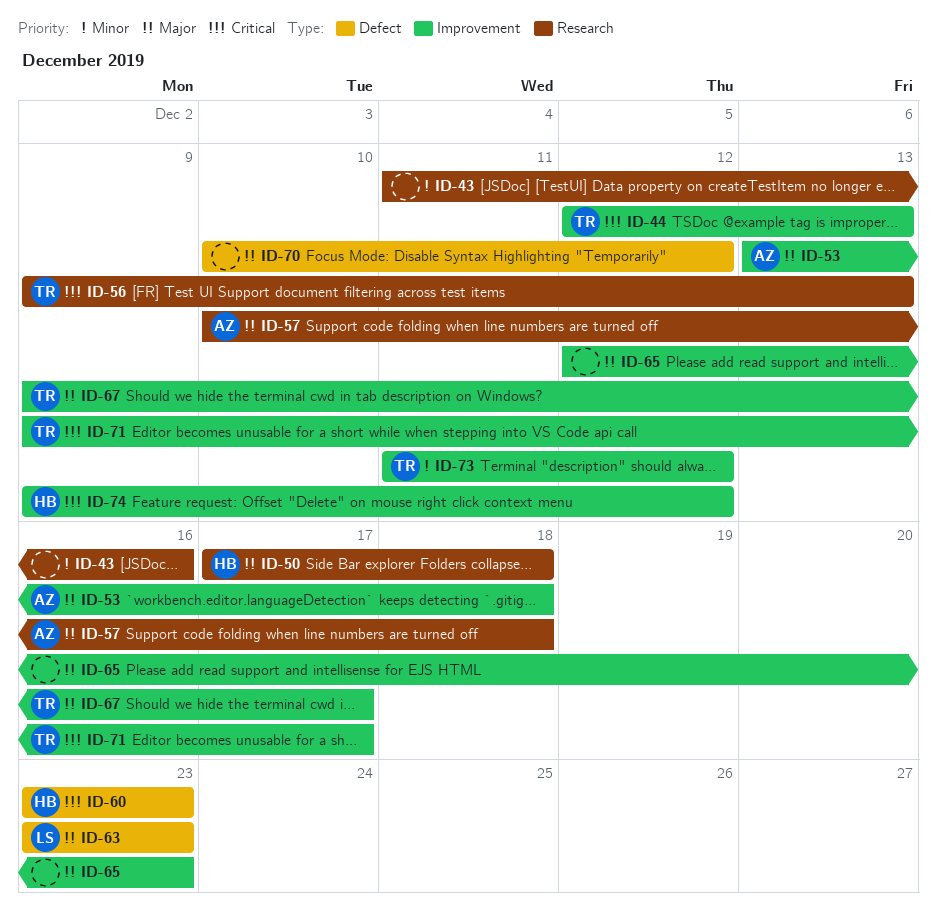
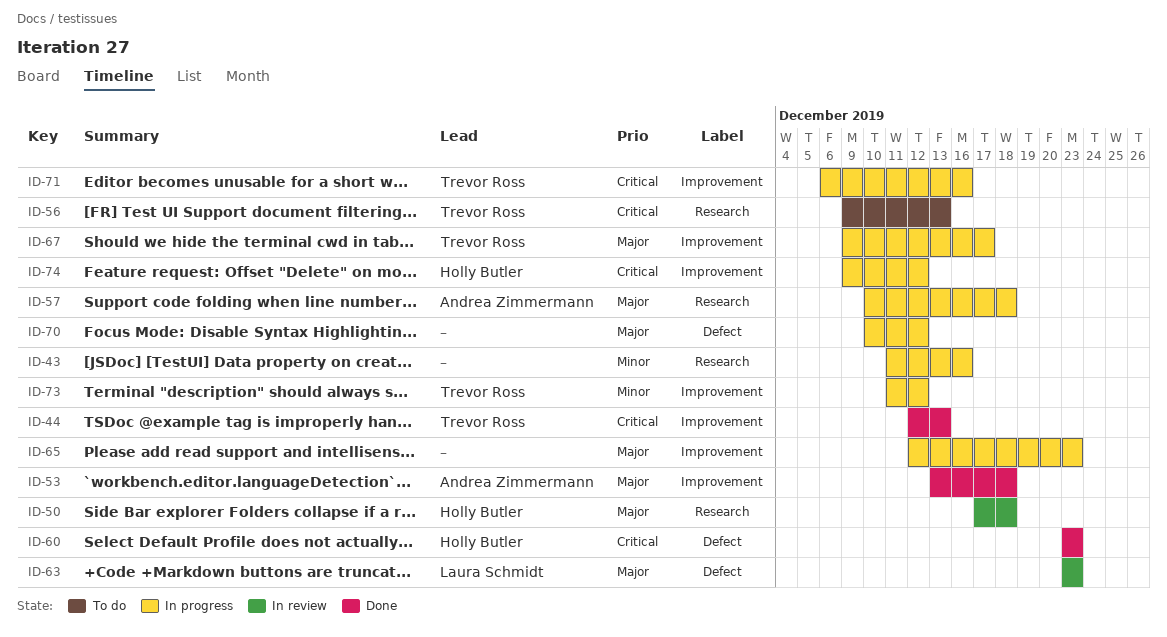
ID-71, start: Dec 9 -> Dec 6
ID-71, due: Dec 17 -> Dec 16

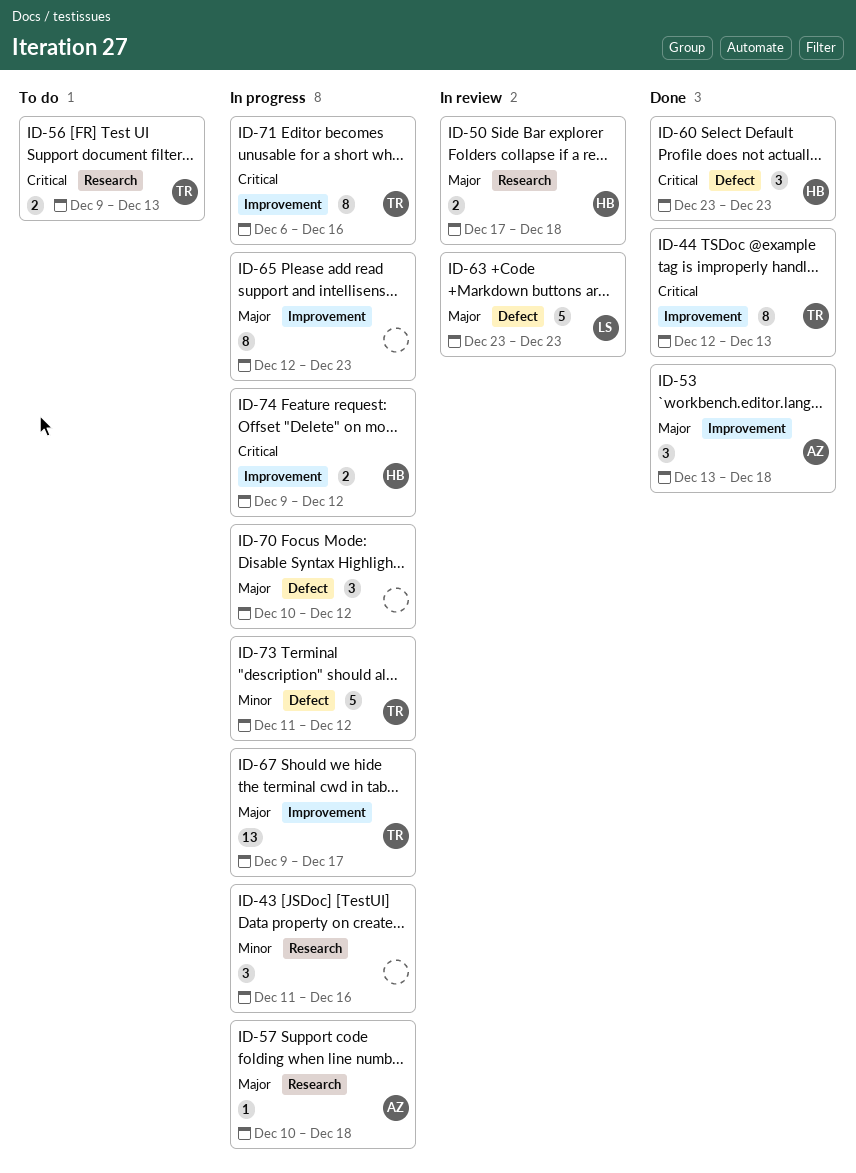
ID-73, label: Improvement -> Defect

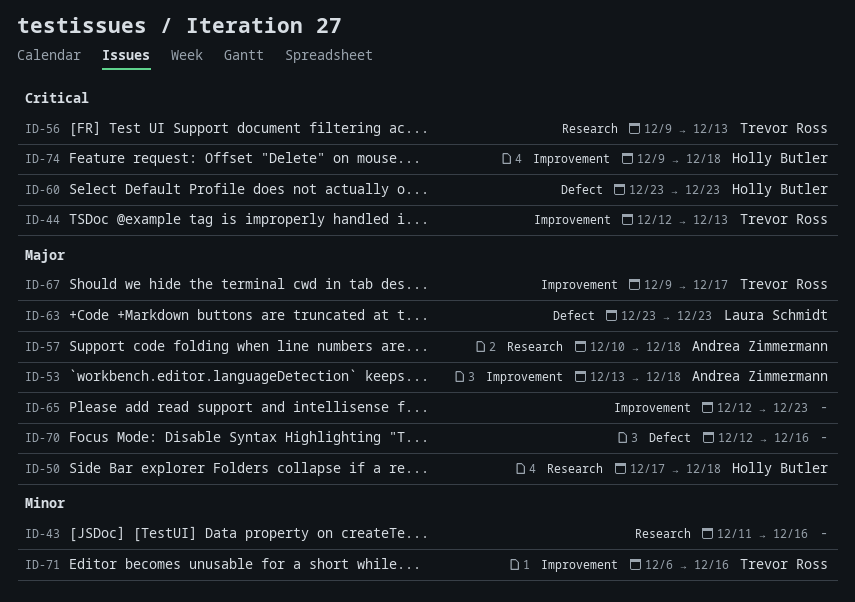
ID-70, start: Dec 10 -> Dec 12
ID-70, due: Dec 12 -> Dec 16
ID-71, priority: Critical -> Minor
ID-73: present -> none
ID-74, due: Dec 12 -> Dec 18

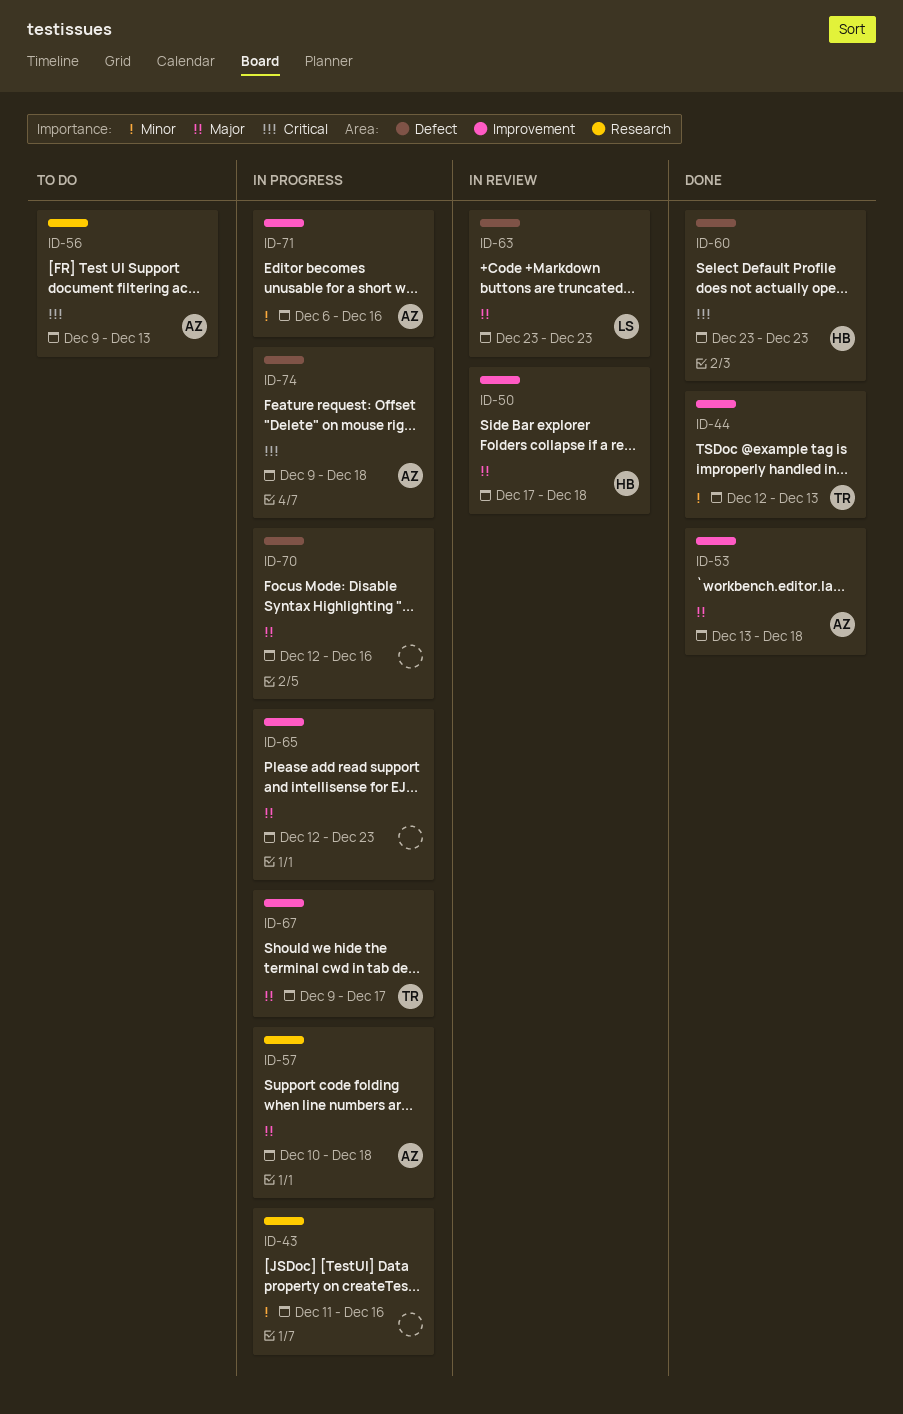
ID-44, priority: Critical -> Minor
ID-50, label: Research -> Improvement
ID-56, owner: Trevor Ross -> Andrea Zimmermann
ID-71, owner: Trevor Ross -> Andrea Zimmermann
ID-74, owner: Holly Butler -> Andrea Zimmermann
ID-74, label: Improvement -> Defect

